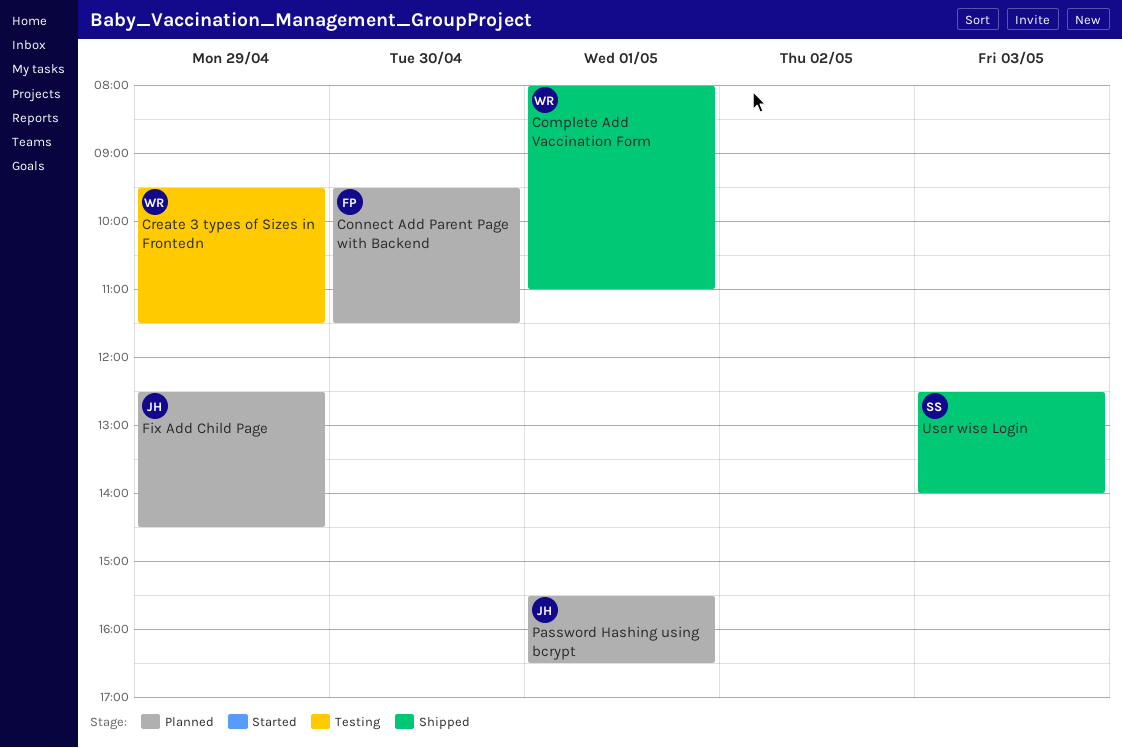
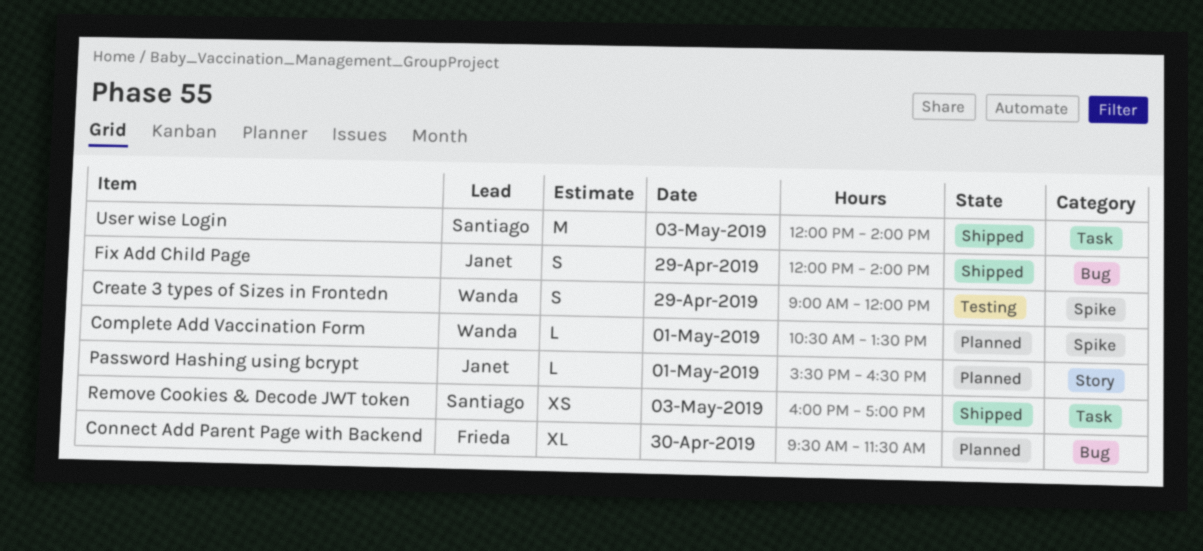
Complete Add Vaccination Form, status: Shipped -> Planned
Complete Add Vaccination Form, begins: 08:00 -> 10:30
Complete Add Vaccination Form, ends: 11:00 -> 13:30
Create 3 types of Sizes in Frontedn, begins: 09:30 -> 09:00
Create 3 types of Sizes in Frontedn, ends: 11:30 -> 12:00
Fix Add Child Page, status: Planned -> Shipped
Fix Add Child Page, begins: 12:30 -> 12:00
Fix Add Child Page, ends: 14:30 -> 14:00
Remove Cookies & Decode JWT token: none -> present
User wise Login, begins: 12:30 -> 12:00

